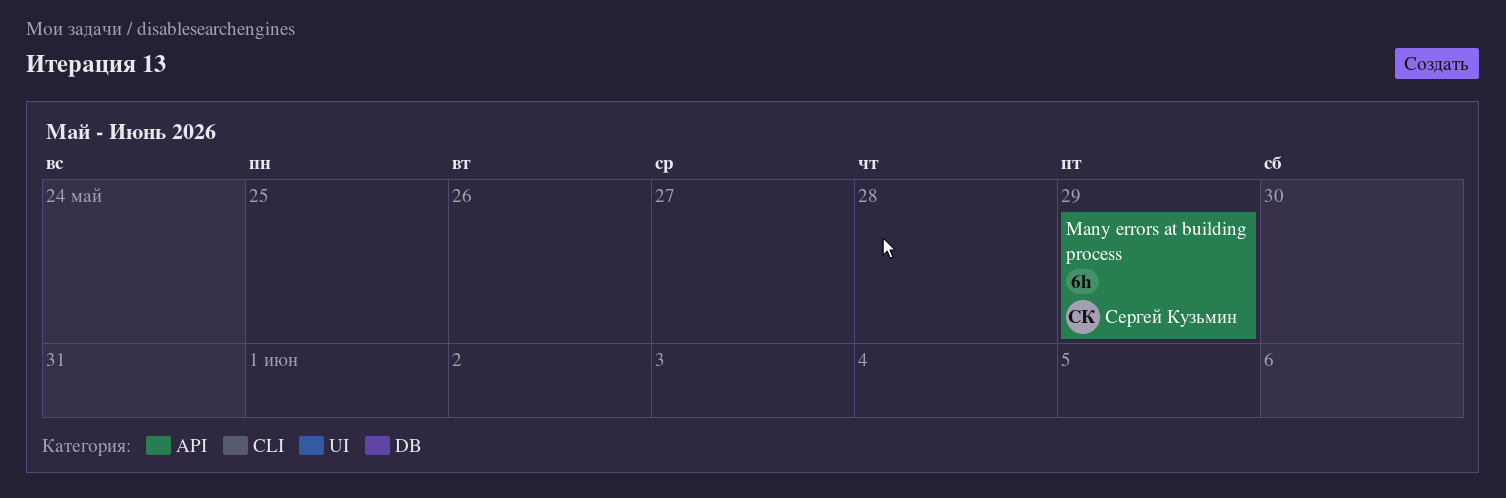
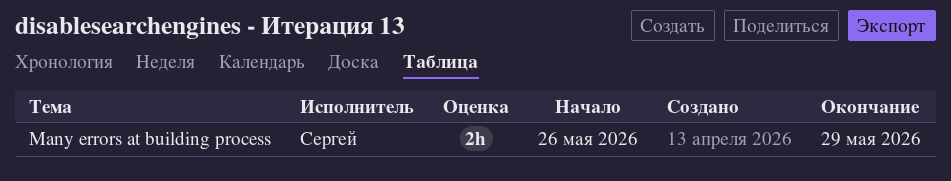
Many errors at building process, estimate: 6h -> 2h

